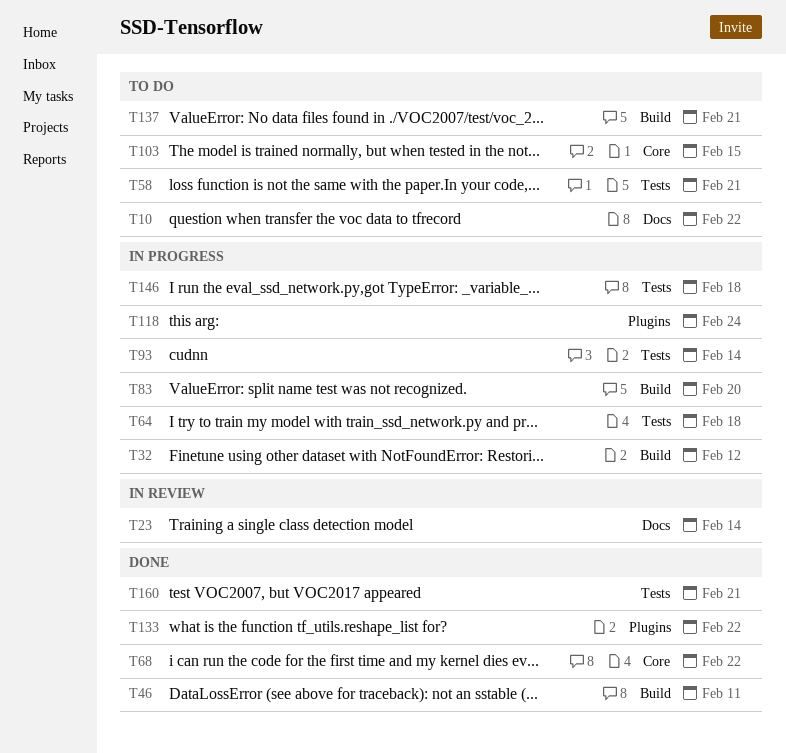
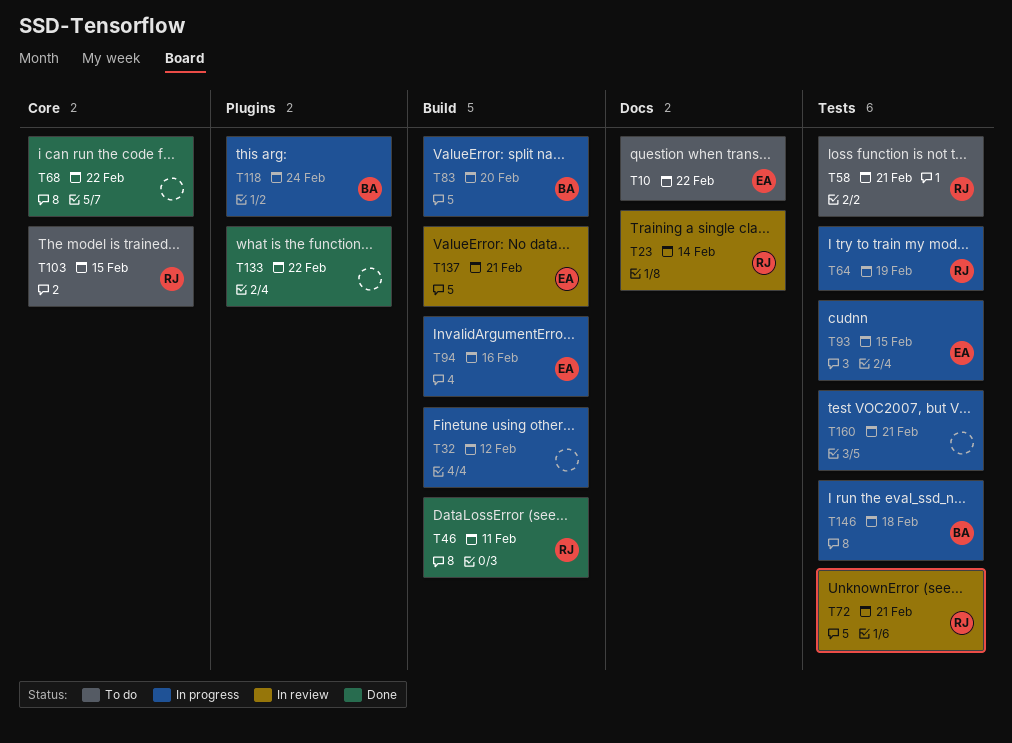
T64, due: Feb 18 -> Feb 19
T72: none -> present
T93, due: Feb 14 -> Feb 15
T94: none -> present
T137, status: To do -> In review
T160, status: Done -> In progress

